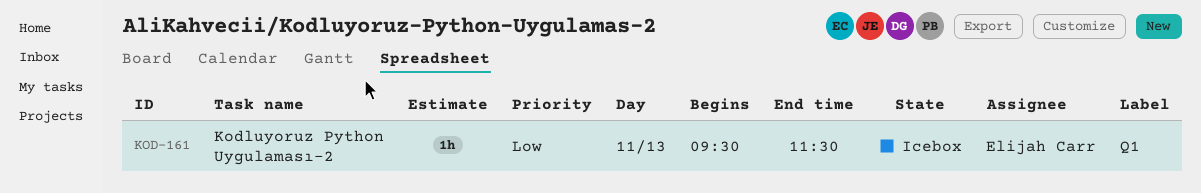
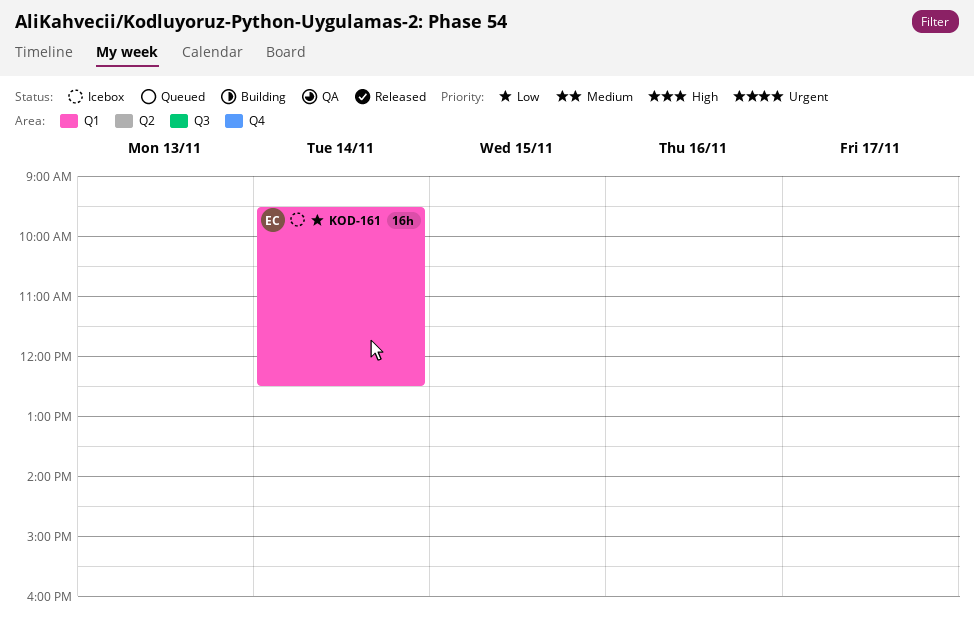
KOD-161, estimate: 1h -> 16h
KOD-161, day: Nov 13 -> Nov 14
KOD-161, ends: 11:30 -> 12:30

